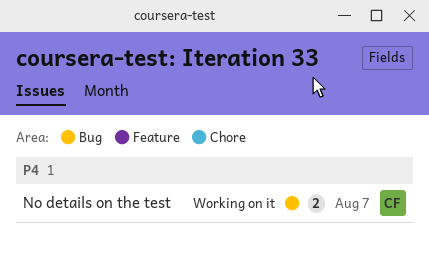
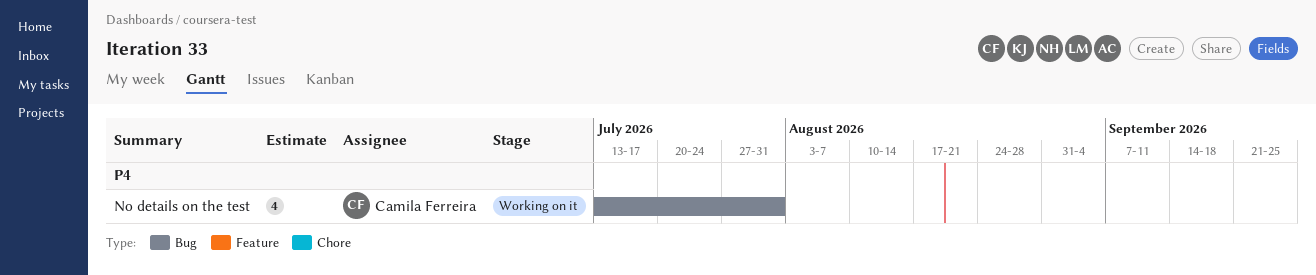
No details on the test, estimate: 2 -> 4
No details on the test, due: Aug 7 -> Jul 31

